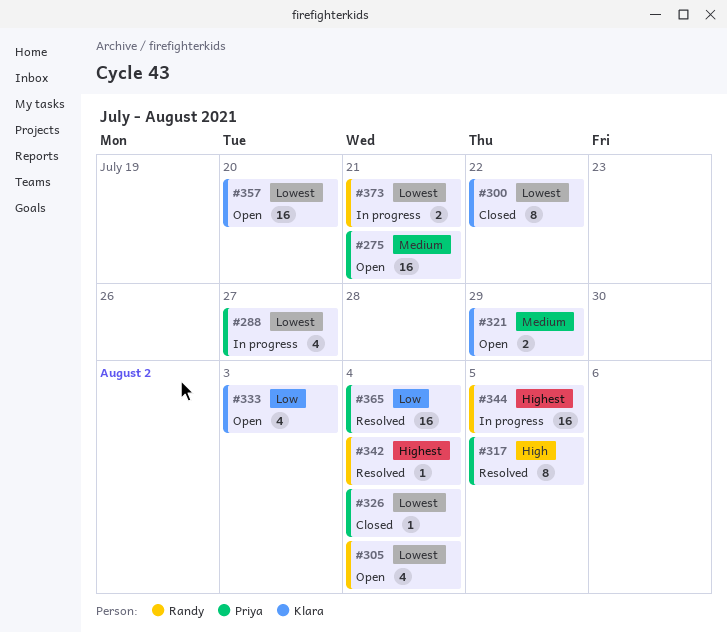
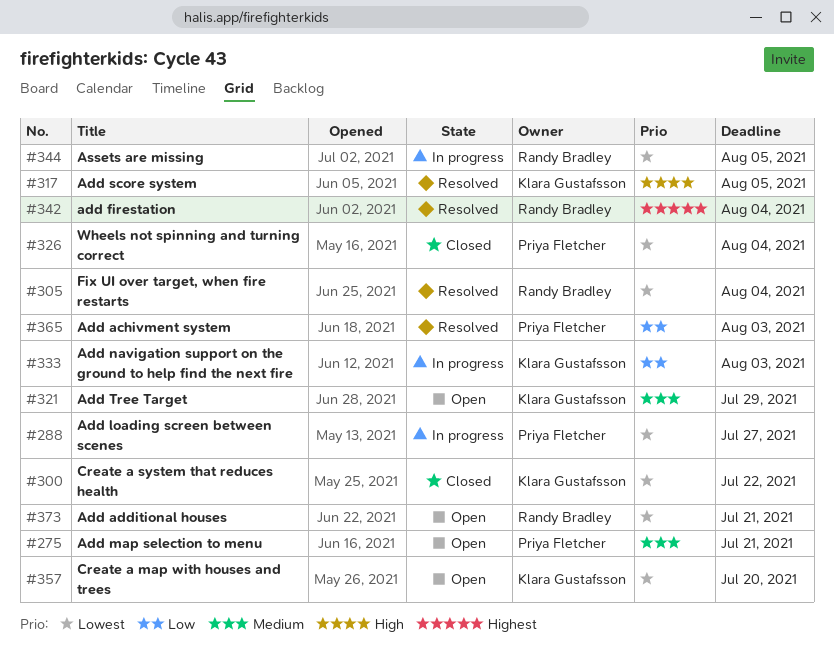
#305, status: Open -> Resolved
#317, owner: Priya Fletcher -> Klara Gustafsson
#333, status: Open -> In progress
#344, priority: Highest -> Lowest
#365, due: Aug 4 -> Aug 3
#373, status: In progress -> Open

